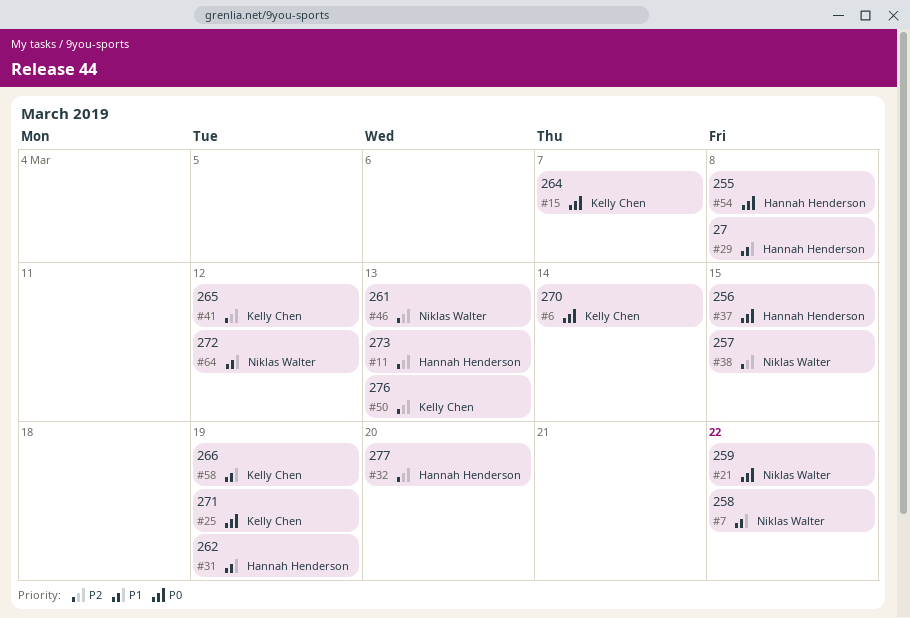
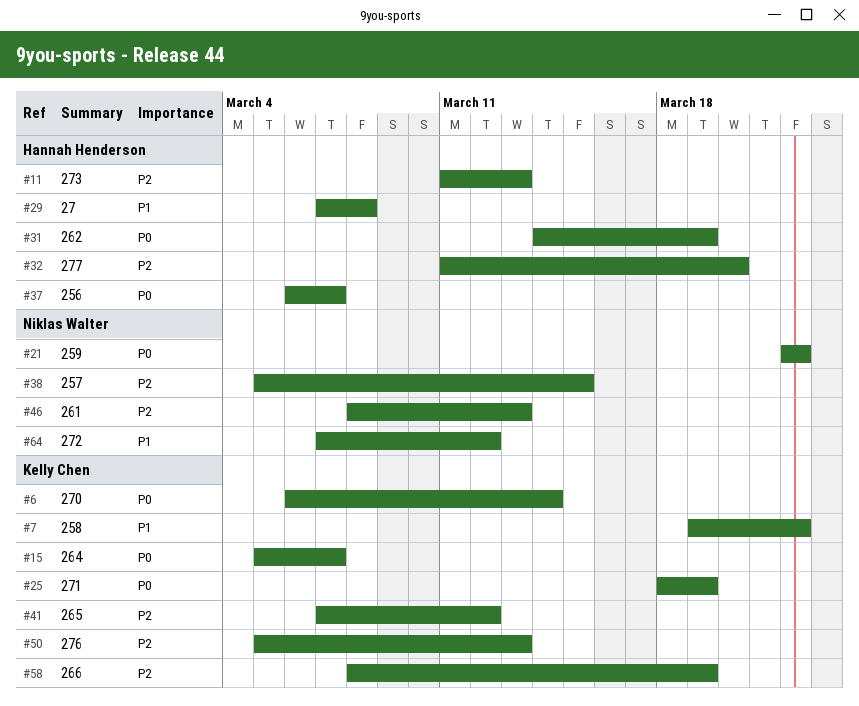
#7, owner: Niklas Walter -> Kelly Chen
#31, priority: P1 -> P0
#37, due: Mar 15 -> Mar 7
#54: present -> none
#58, priority: P1 -> P2

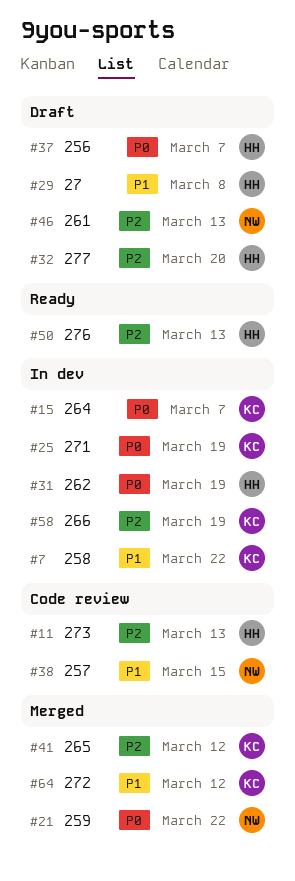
#6: present -> none
#38, priority: P2 -> P1
#50, owner: Kelly Chen -> Hannah Henderson
#64, owner: Niklas Walter -> Kelly Chen

